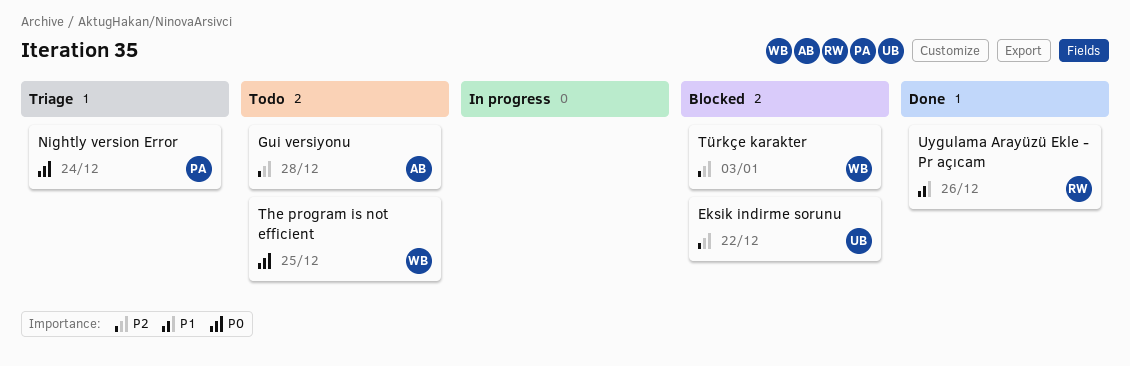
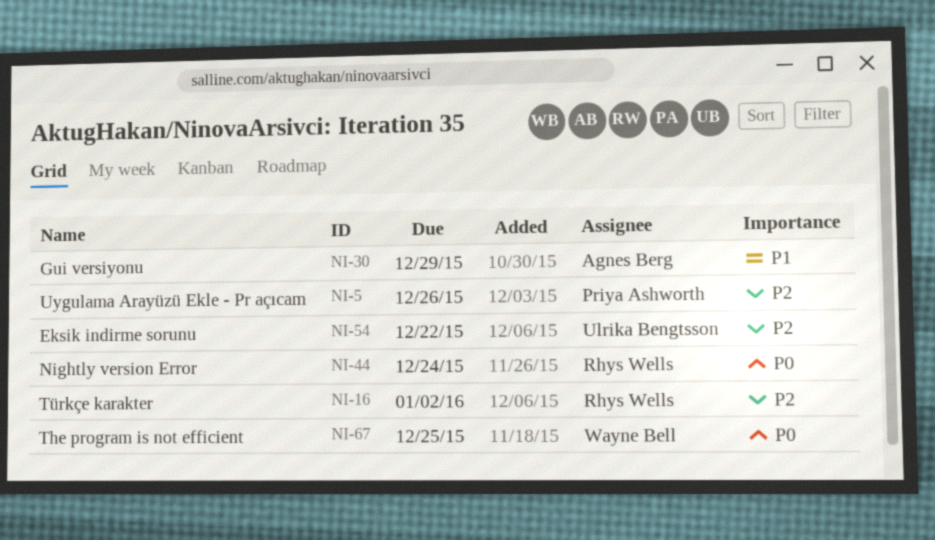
Gui versiyonu, priority: P2 -> P1
Gui versiyonu, due: Dec 28 -> Dec 29
Nightly version Error, owner: Priya Ashworth -> Rhys Wells
Türkçe karakter, owner: Wayne Bell -> Rhys Wells
Türkçe karakter, due: Jan 3 -> Jan 2
Uygulama Arayüzü Ekle - Pr açıcam, owner: Rhys Wells -> Priya Ashworth
Uygulama Arayüzü Ekle - Pr açıcam, priority: P1 -> P2

